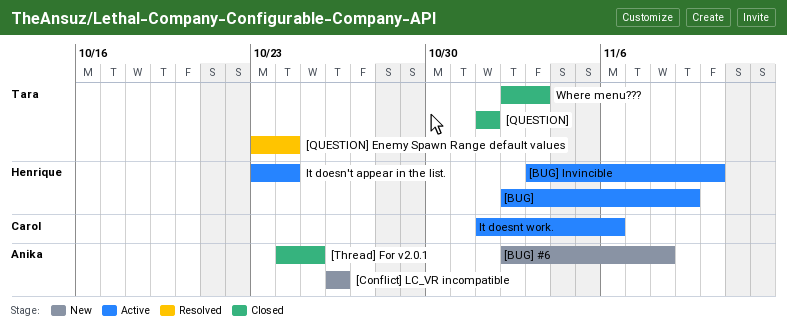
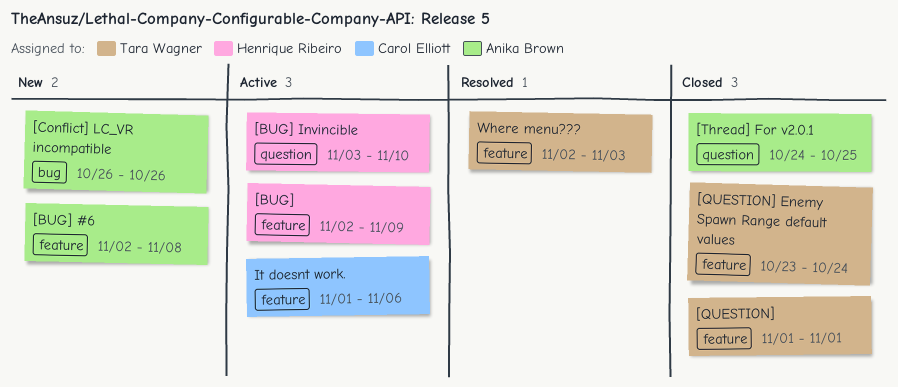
[QUESTION] Enemy Spawn Range default values, status: Resolved -> Closed
It doesn't appear in the list.: present -> none
Where menu???, status: Closed -> Resolved

